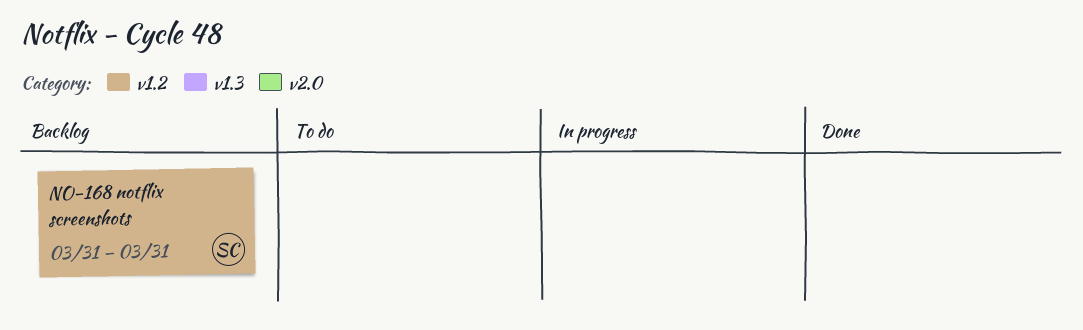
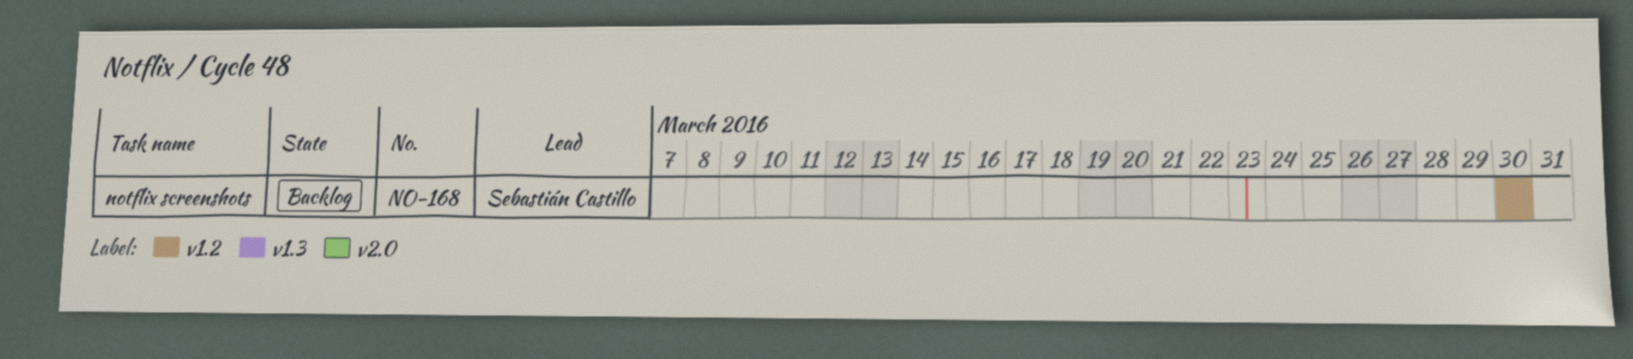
NO-168, start: Mar 31 -> Mar 30
NO-168, due: Mar 31 -> Mar 30

